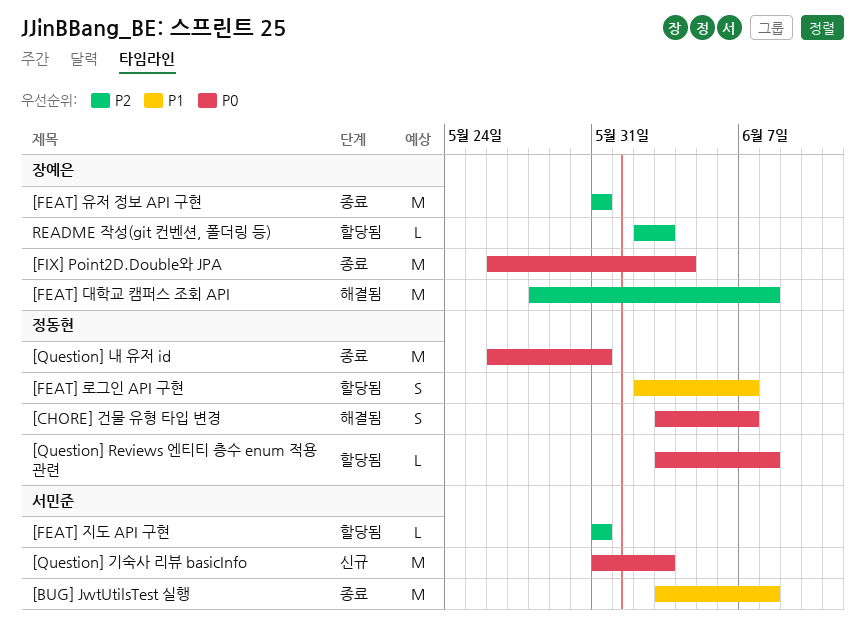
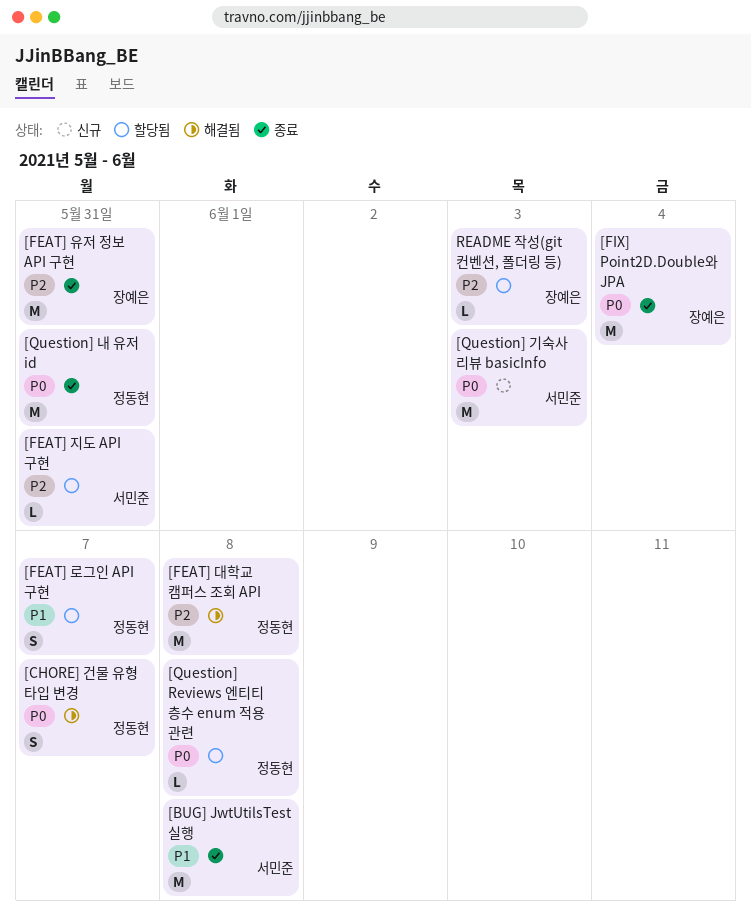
[FEAT] 대학교 캠퍼스 조회 API, owner: 장예은 -> 정동현

